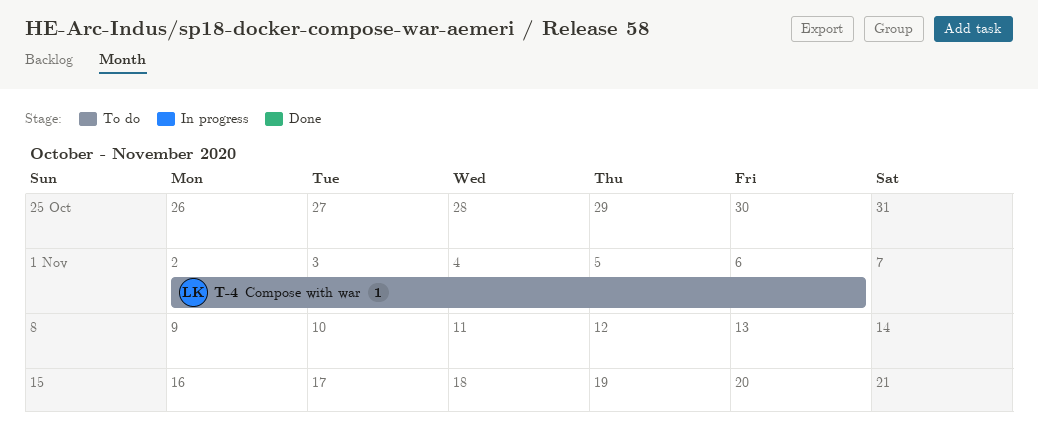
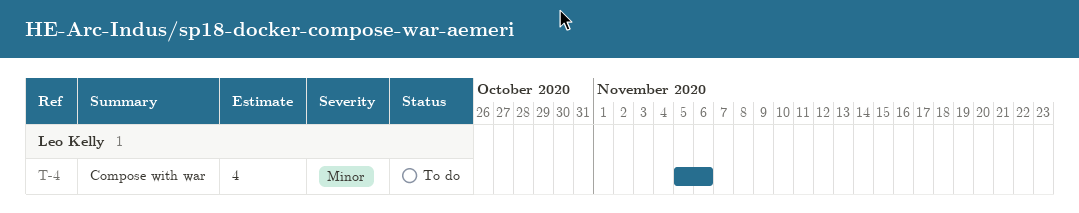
T-4, estimate: 1 -> 4
T-4, start: Nov 2 -> Nov 5

